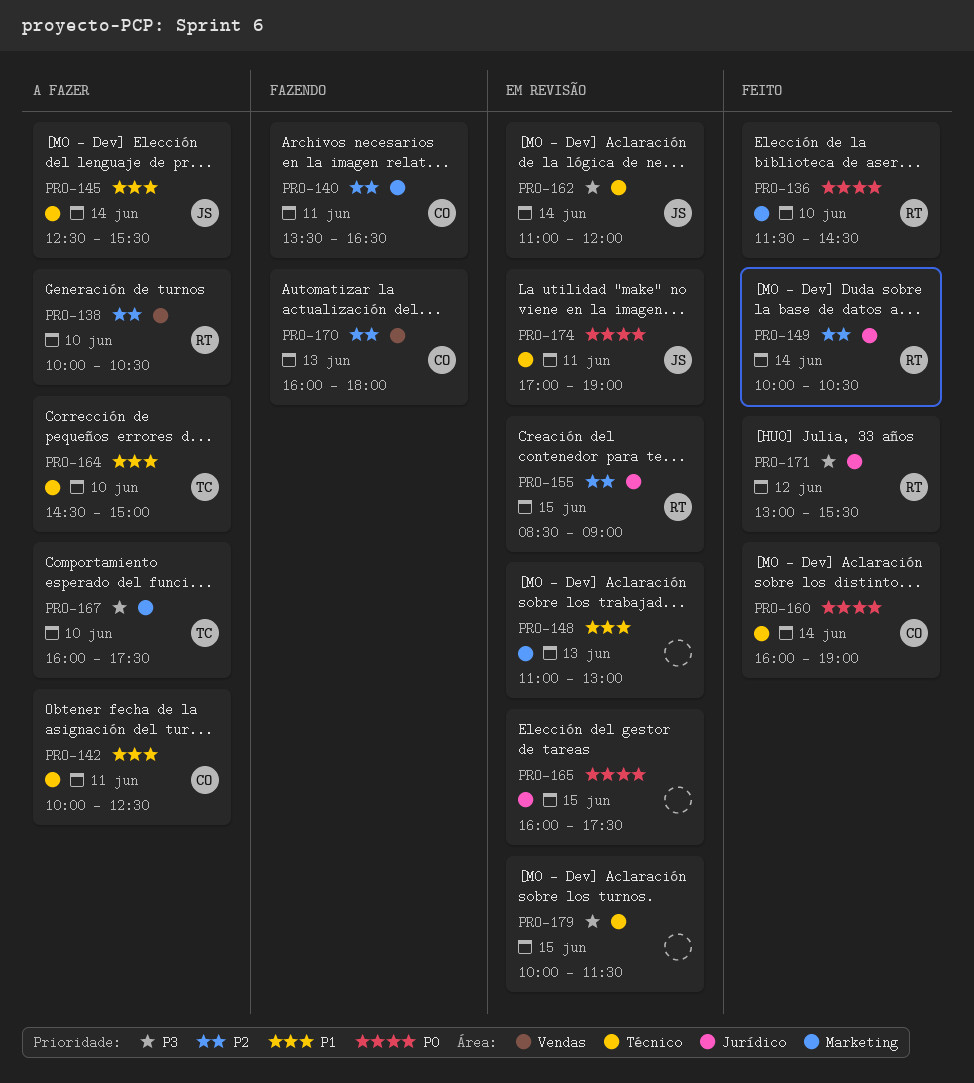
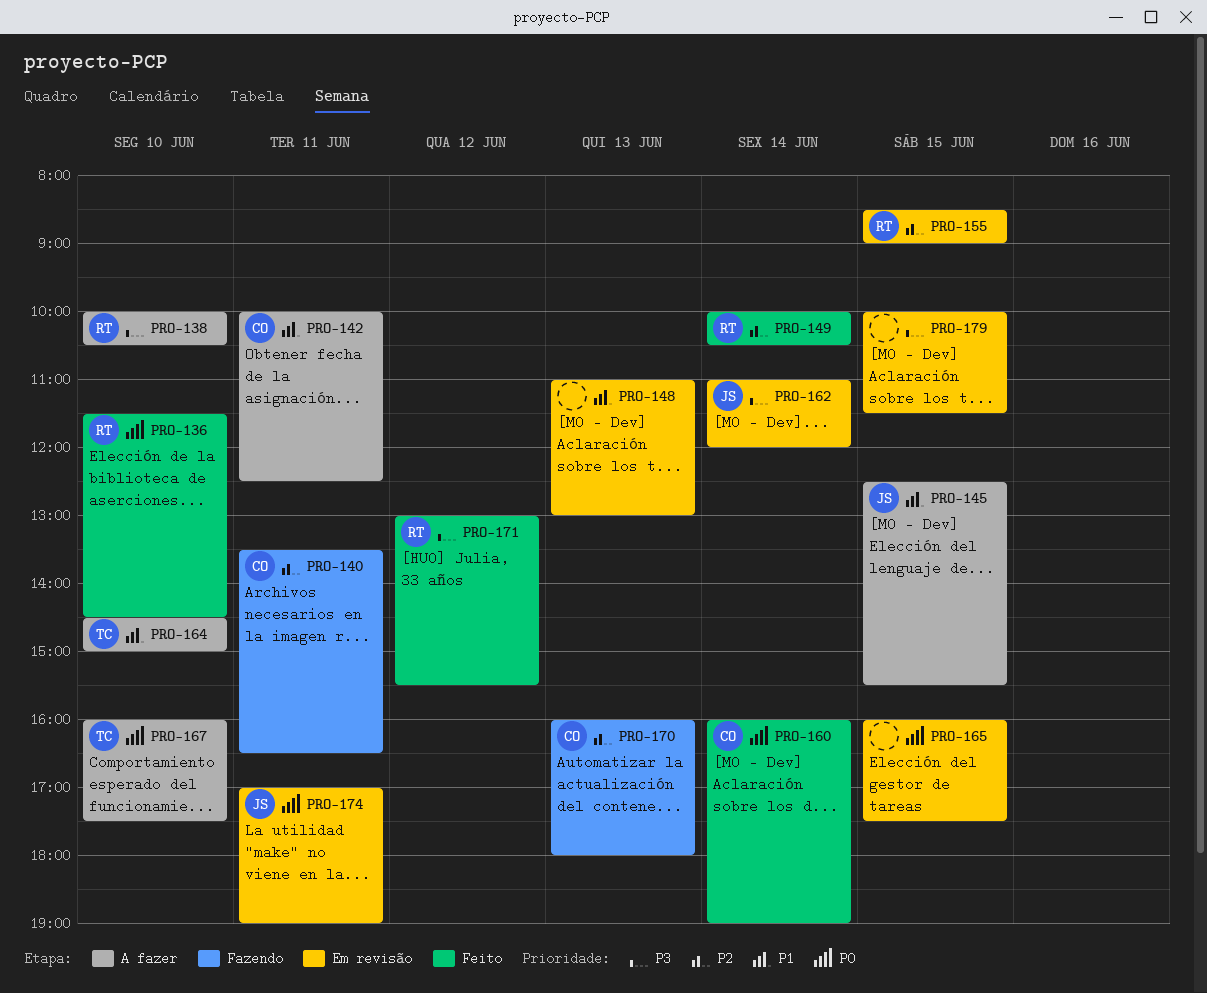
PRO-138, priority: P2 -> P3
PRO-145, day: Jun 14 -> Jun 15
PRO-167, priority: P3 -> P0

